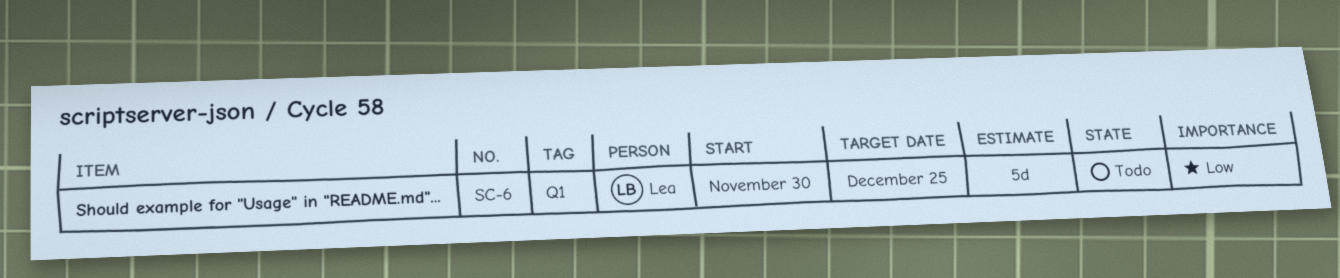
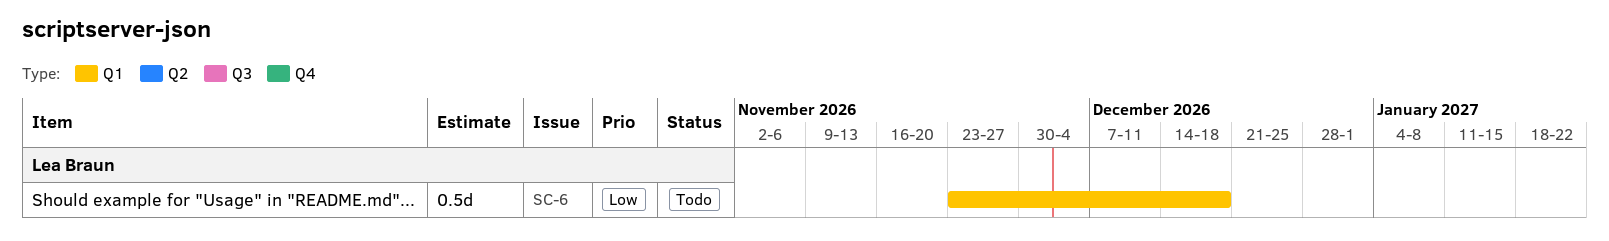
SC-6, estimate: 5d -> 0.5d
SC-6, start: Nov 30 -> Nov 23
SC-6, due: Dec 25 -> Dec 18

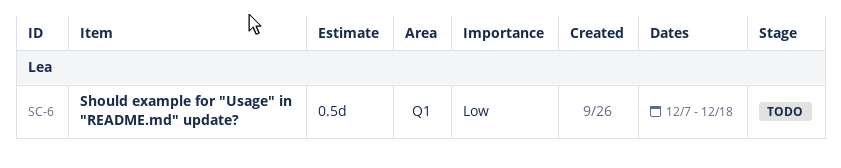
SC-6, start: Nov 23 -> Dec 7

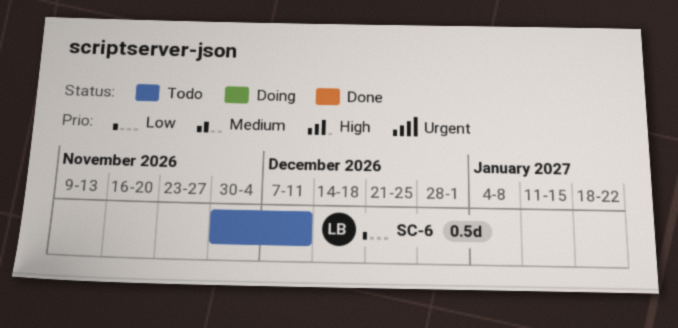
SC-6, start: Dec 7 -> Nov 30
SC-6, due: Dec 18 -> Dec 11

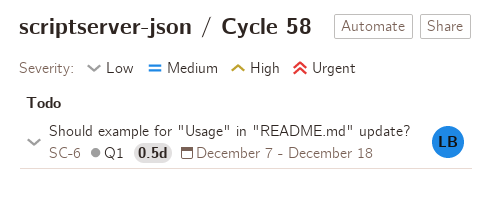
SC-6, start: Nov 30 -> Dec 7
SC-6, due: Dec 11 -> Dec 18

